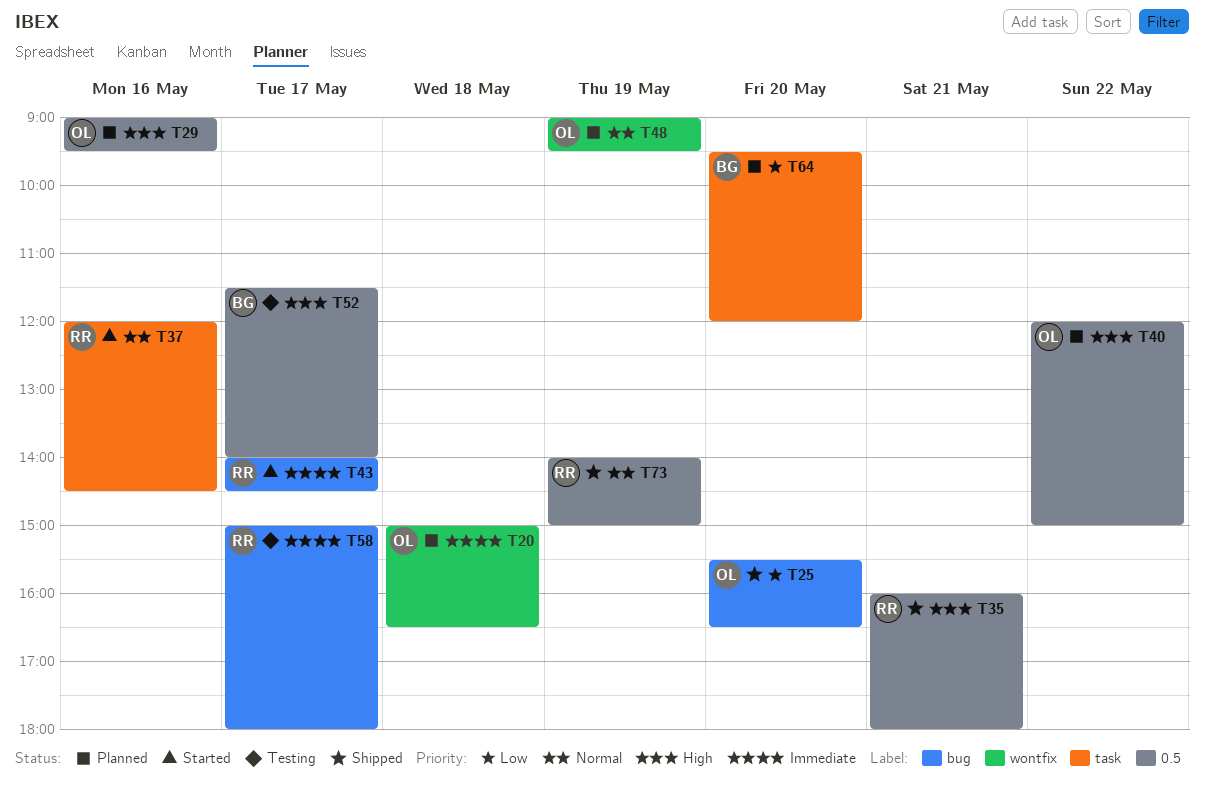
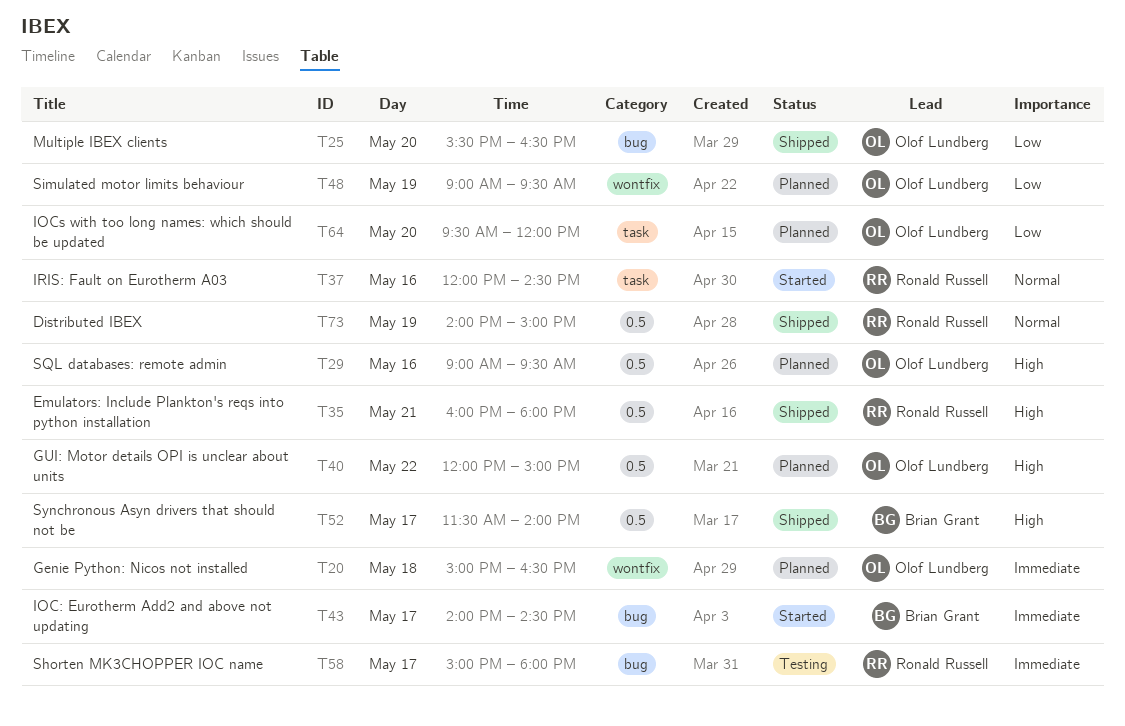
T43, owner: Ronald Russell -> Brian Grant
T48, priority: Normal -> Low
T52, status: Testing -> Shipped
T64, owner: Brian Grant -> Olof Lundberg

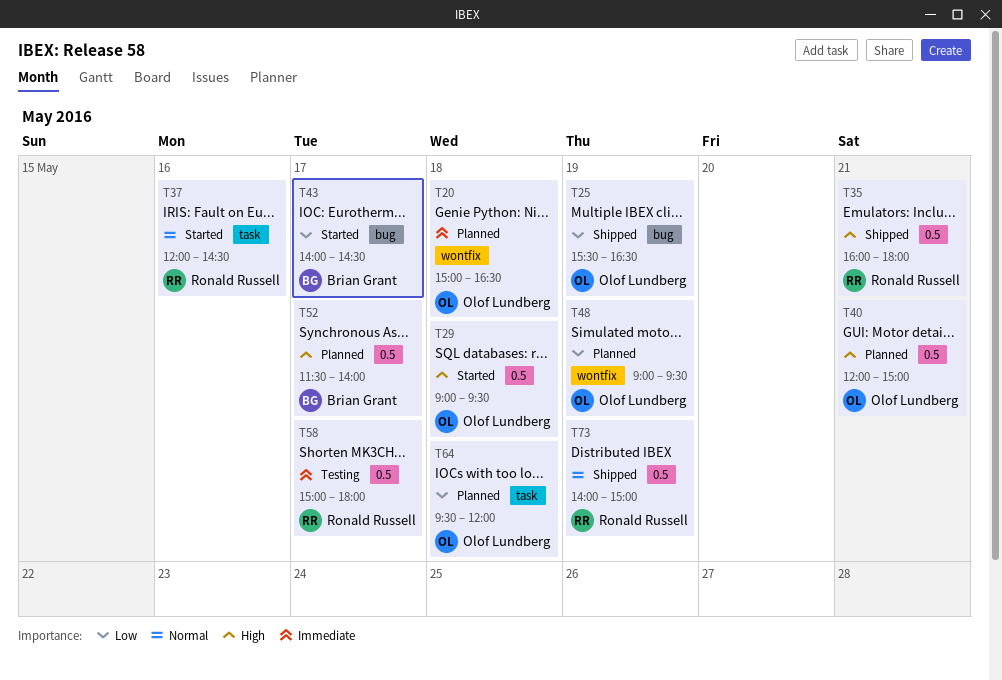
T25, day: May 20 -> May 19
T29, status: Planned -> Started
T29, day: May 16 -> May 18
T40, day: May 22 -> May 21
T43, priority: Immediate -> Low
T52, status: Shipped -> Planned
T58, label: bug -> 0.5
T64, day: May 20 -> May 18

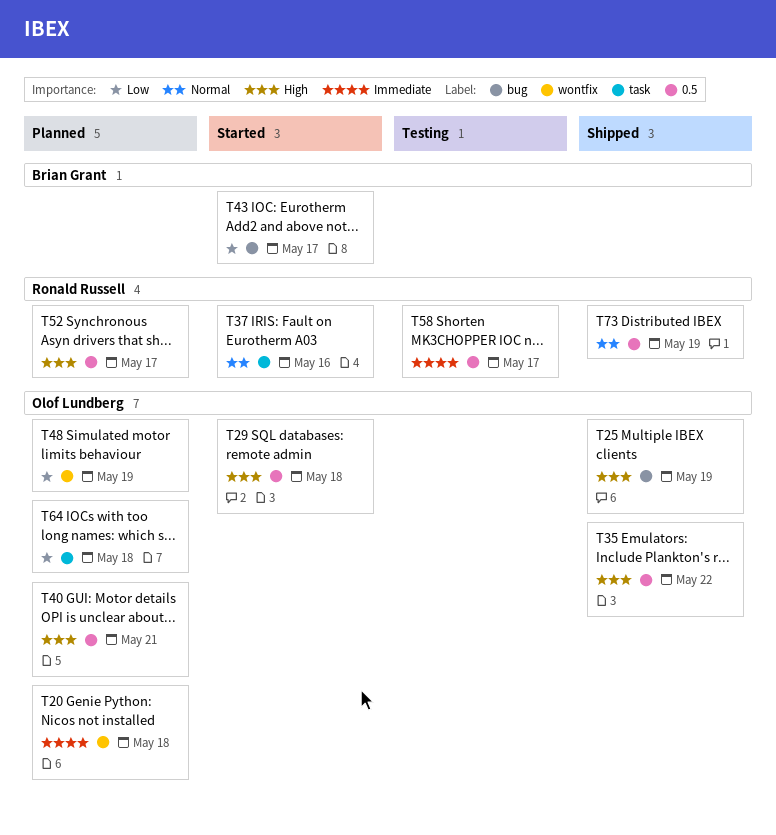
T25, priority: Low -> High
T35, owner: Ronald Russell -> Olof Lundberg
T35, day: May 21 -> May 22
T52, owner: Brian Grant -> Ronald Russell

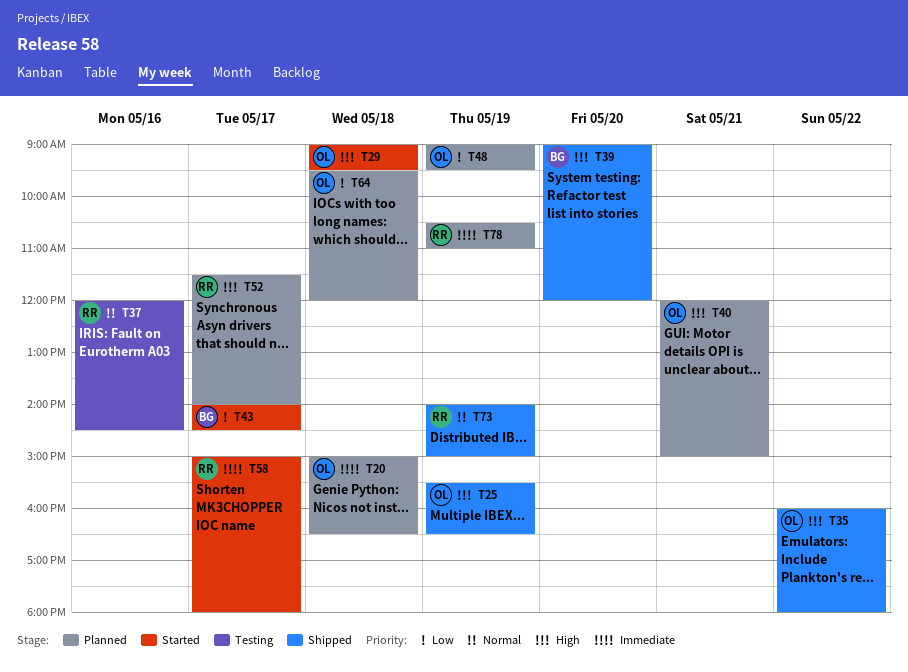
T37, status: Started -> Testing
T39: none -> present
T58, status: Testing -> Started
T78: none -> present

